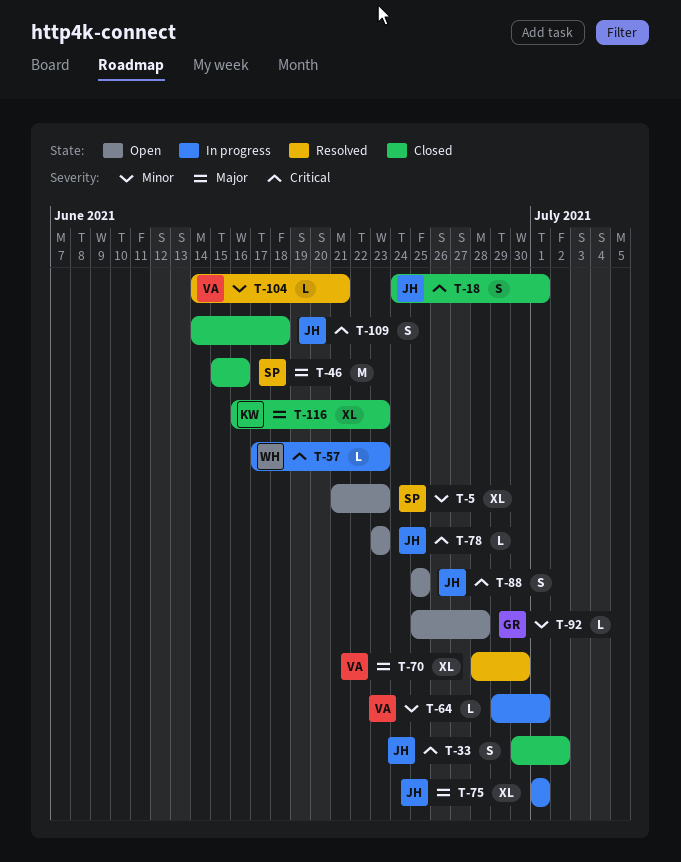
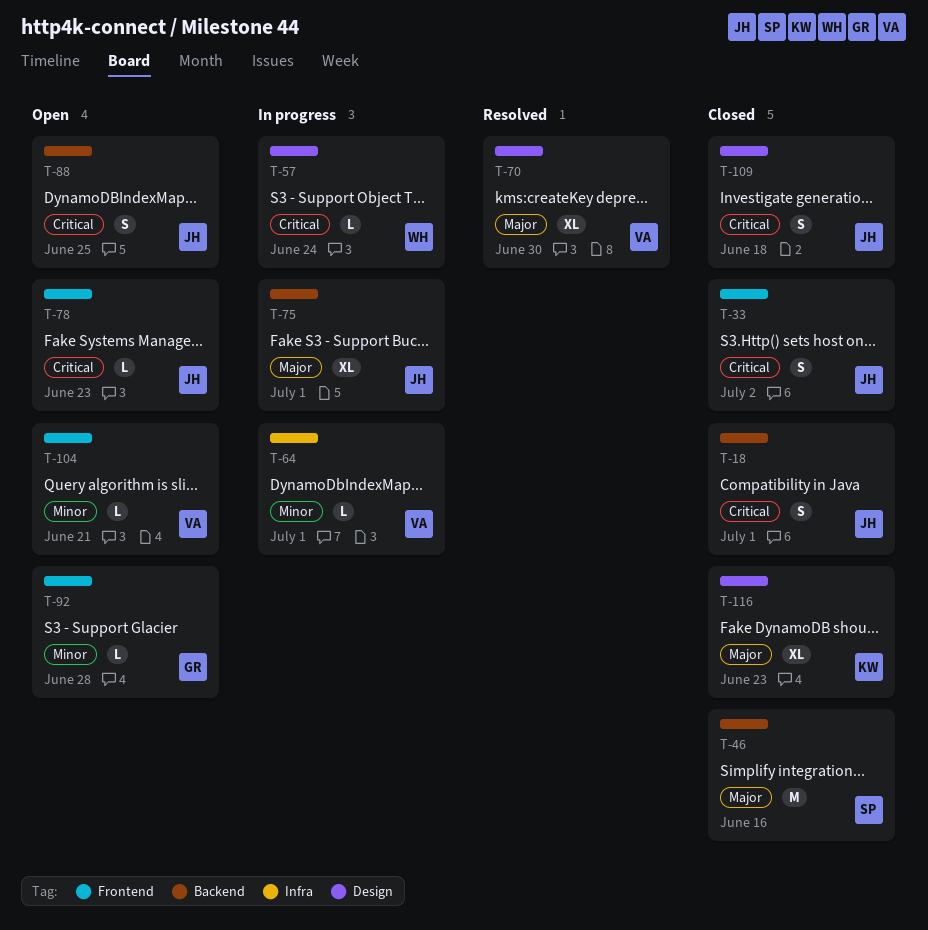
T-5: present -> none
T-57, due: Jun 23 -> Jun 24
T-104, status: Resolved -> Open

